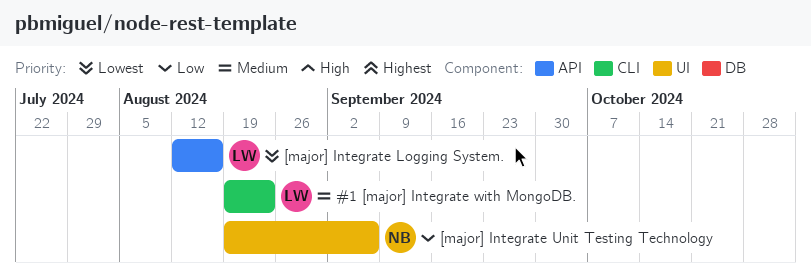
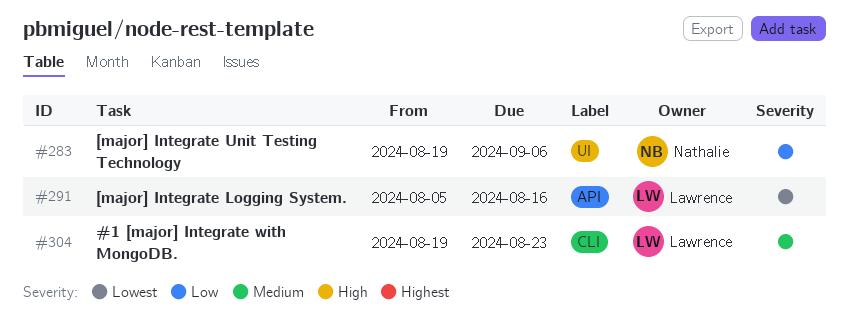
[major] Integrate Logging System., start: Aug 12 -> Aug 5

